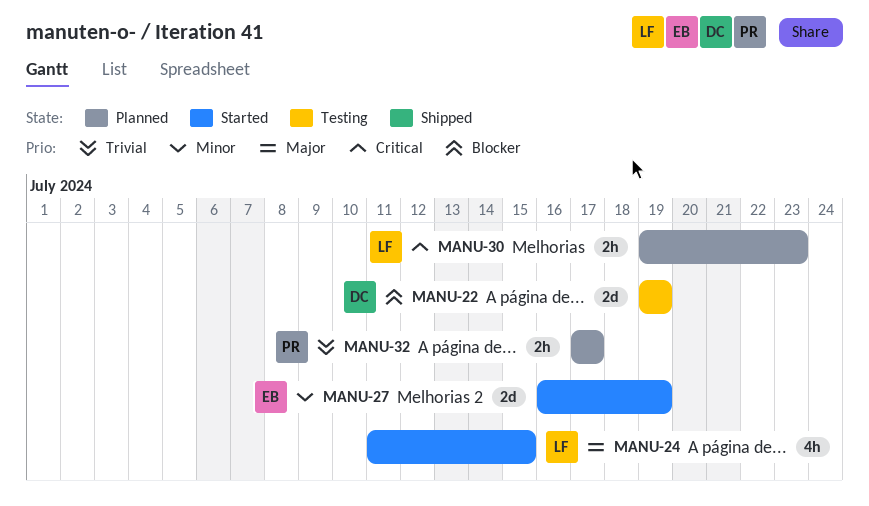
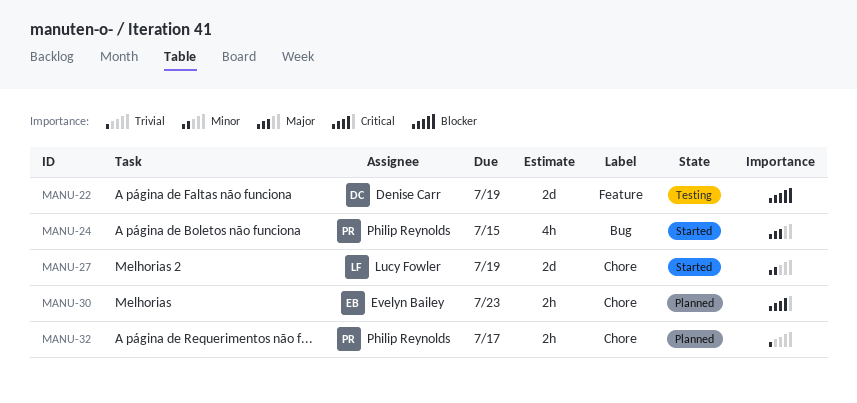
MANU-24, owner: Lucy Fowler -> Philip Reynolds
MANU-27, owner: Evelyn Bailey -> Lucy Fowler
MANU-30, owner: Lucy Fowler -> Evelyn Bailey

